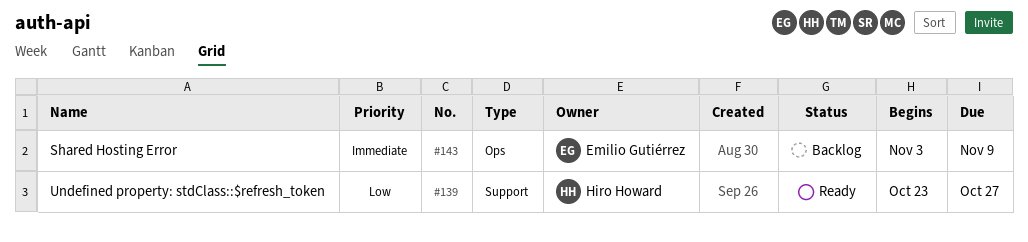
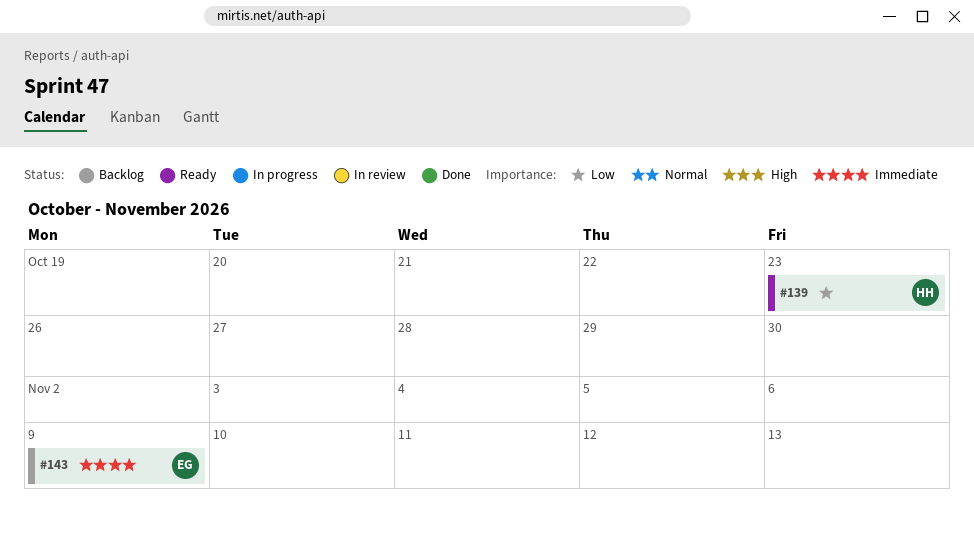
#139, due: Oct 27 -> Oct 23

